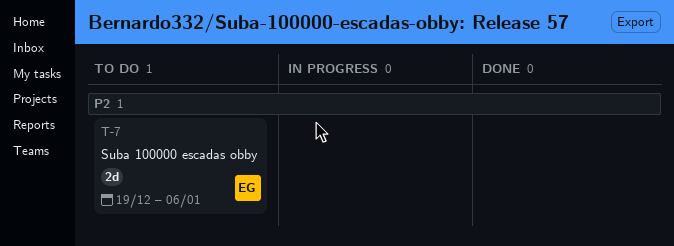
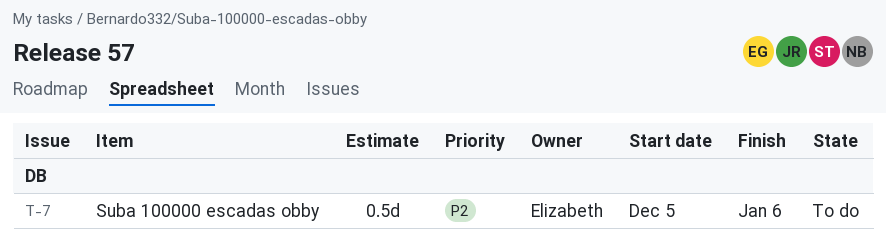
T-7, estimate: 2d -> 0.5d
T-7, start: Dec 19 -> Dec 5

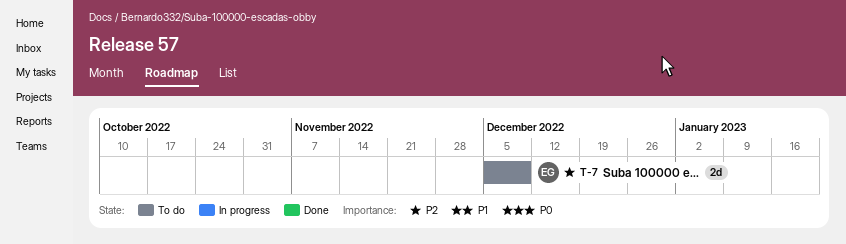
T-7, estimate: 0.5d -> 2d
T-7, due: Jan 6 -> Dec 9

